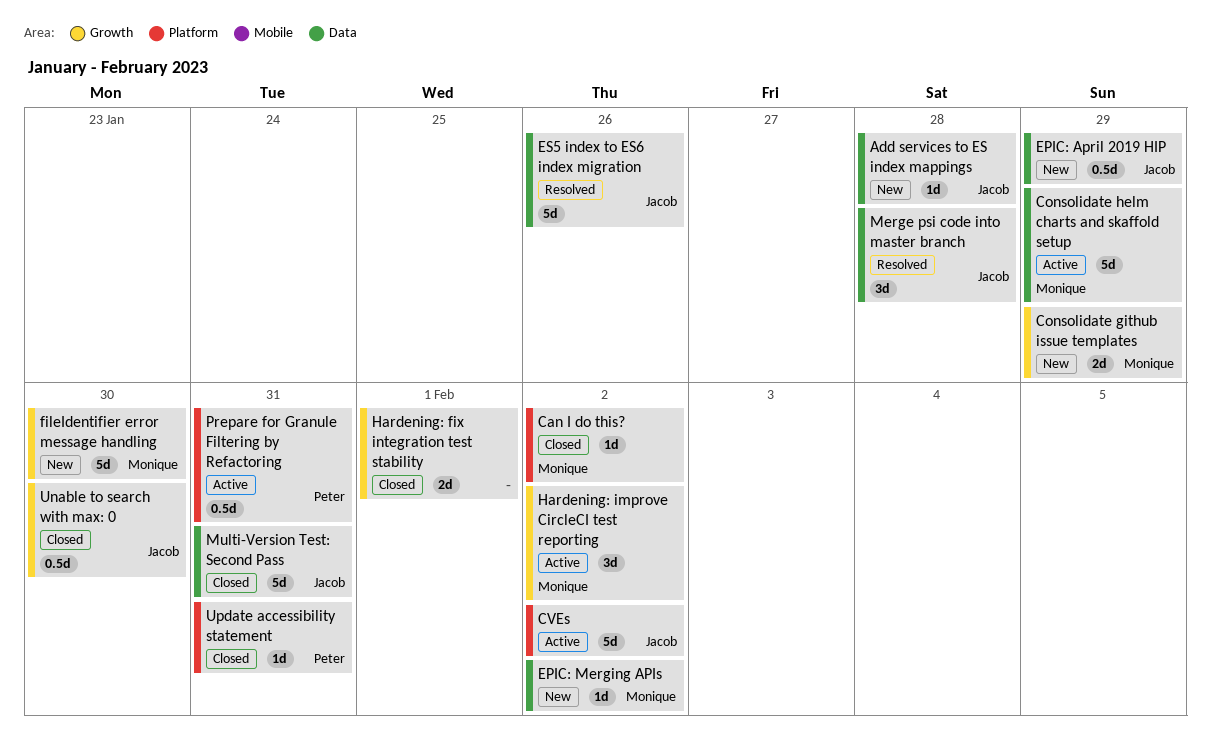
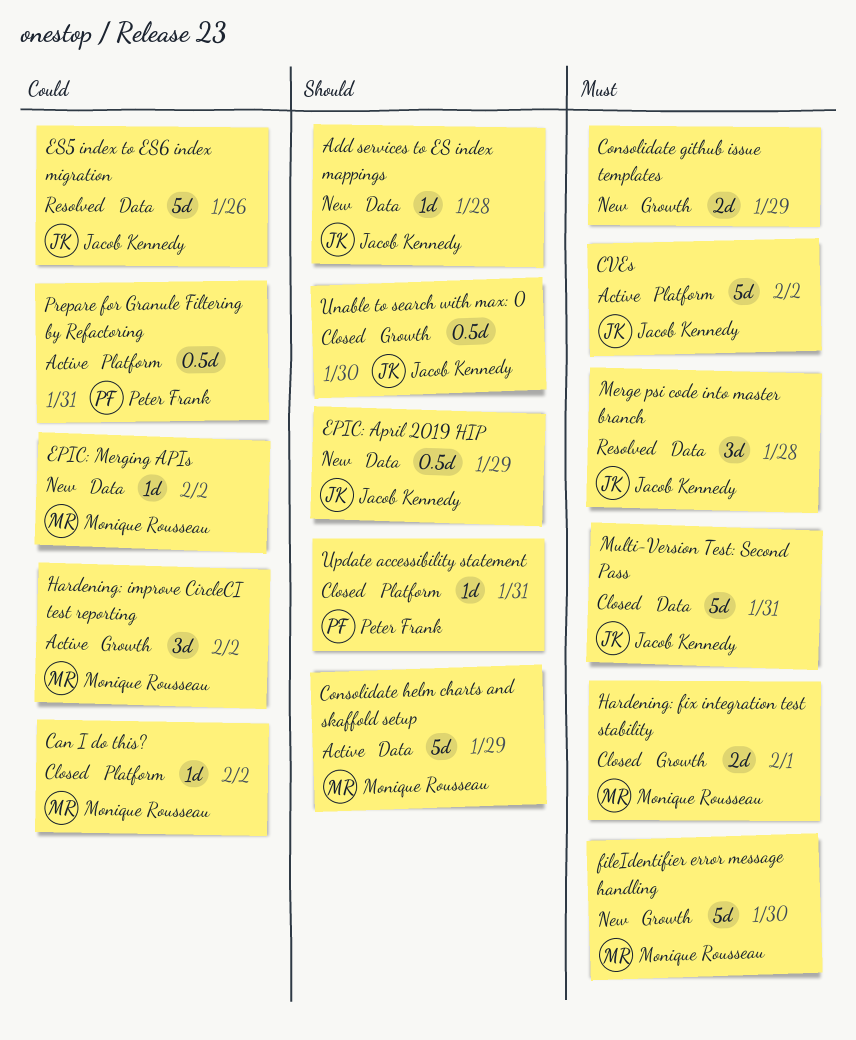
Consolidate github issue templates, owner: Monique Rousseau -> none
Hardening: fix integration test stability, owner: none -> Monique Rousseau

